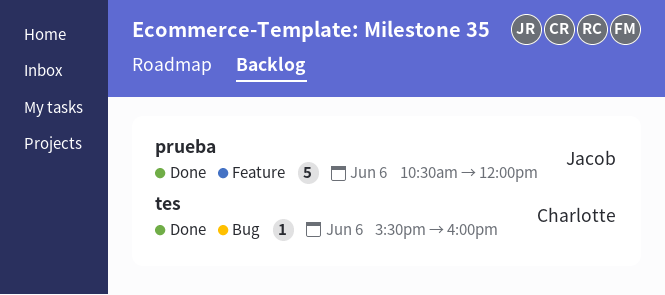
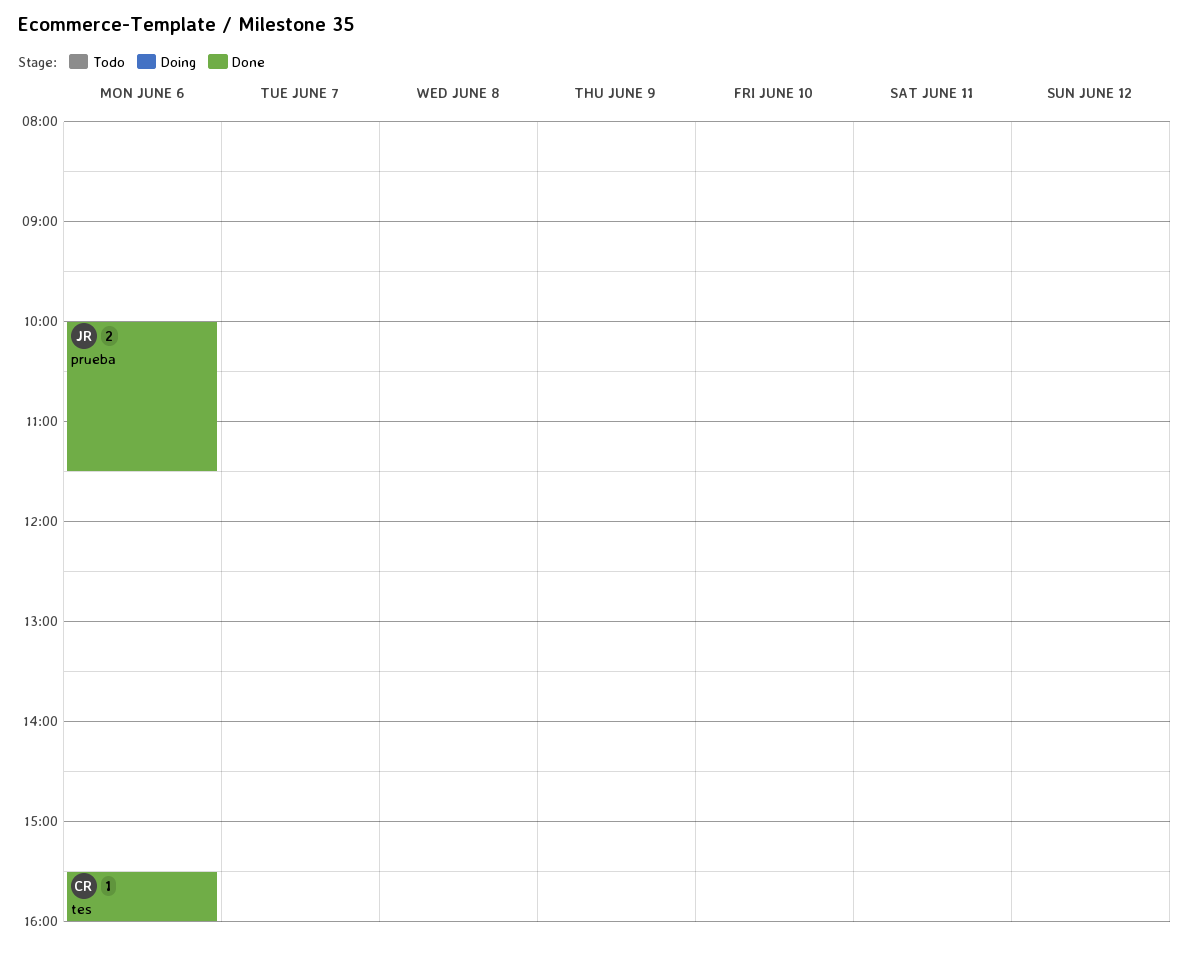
prueba, estimate: 5 -> 2
prueba, begins: 10:30 -> 10:00
prueba, ends: 12:00 -> 11:30

